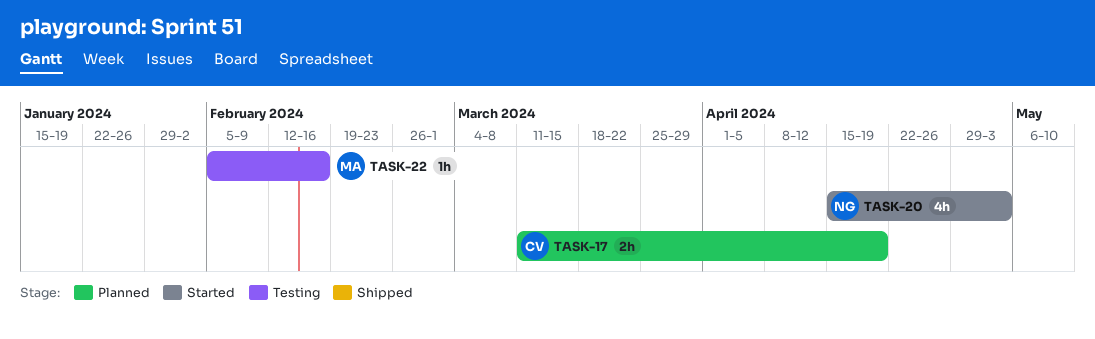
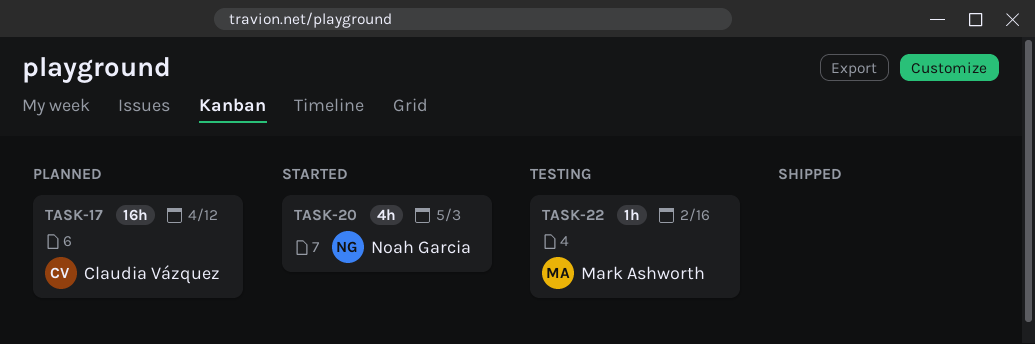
TASK-17, estimate: 2h -> 16h
TASK-17, due: Apr 19 -> Apr 12

